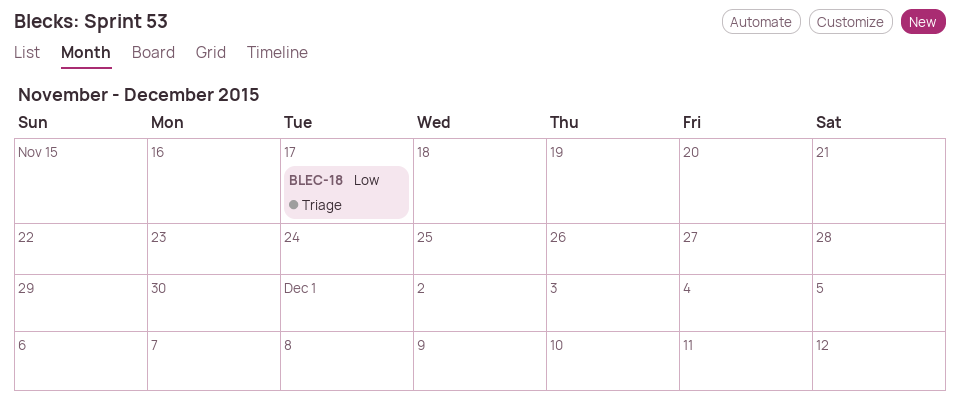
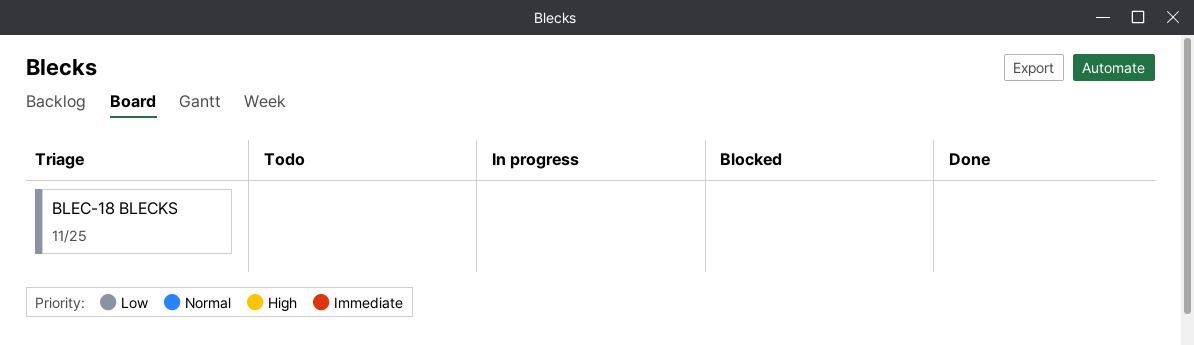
BLEC-18, due: Nov 17 -> Nov 25

